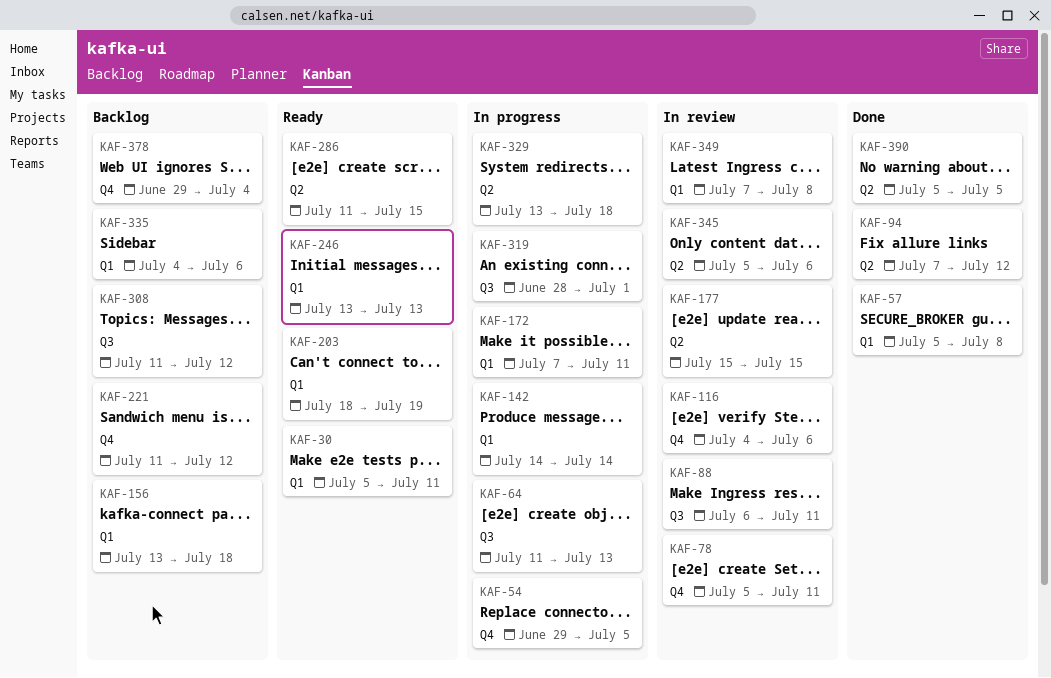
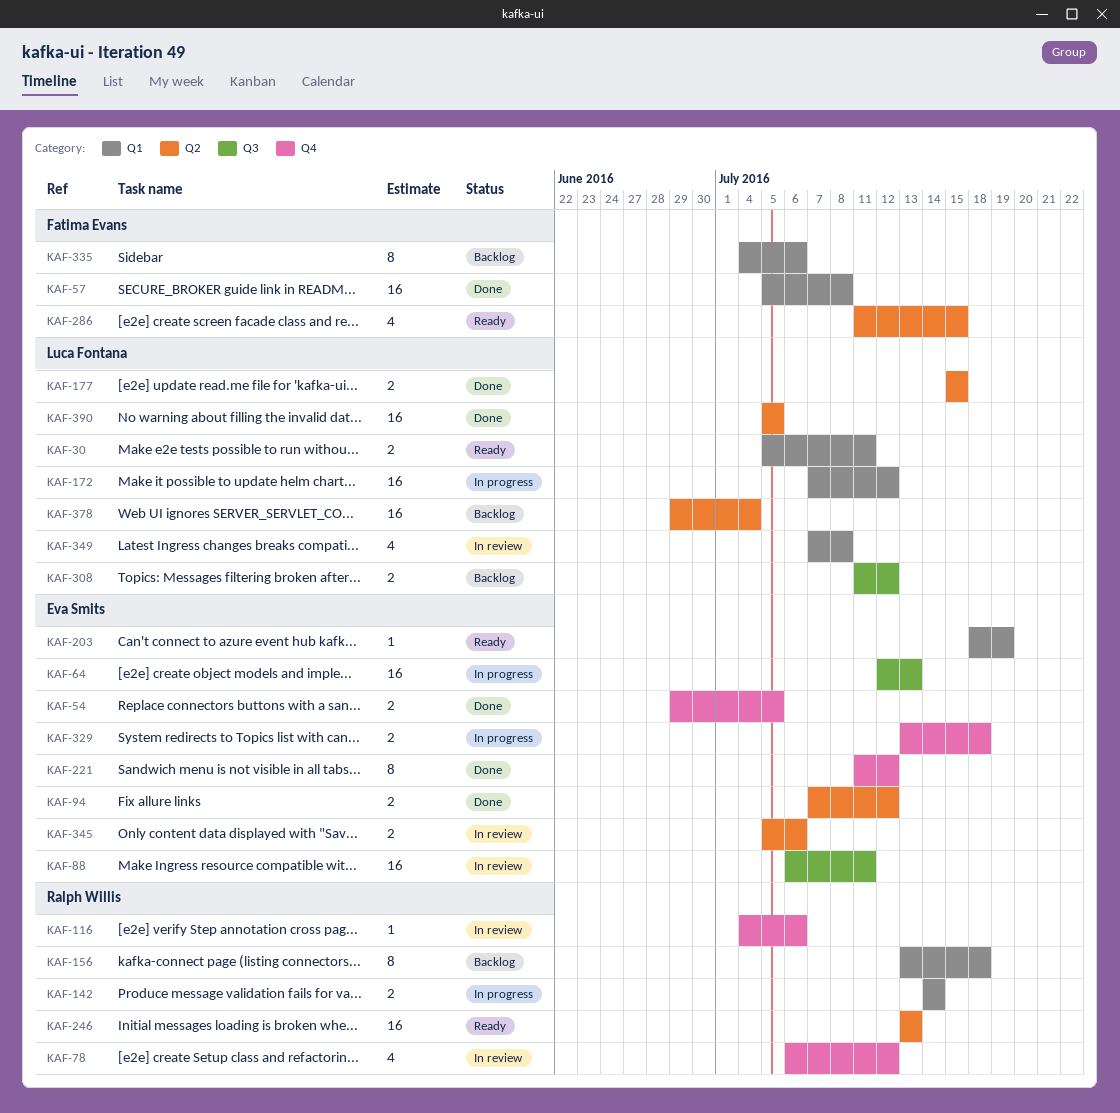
KAF-54, status: In progress -> Done
KAF-64, start: Jul 11 -> Jul 12
KAF-78, start: Jul 5 -> Jul 6
KAF-78, due: Jul 11 -> Jul 12
KAF-172, due: Jul 11 -> Jul 12
KAF-177, status: In review -> Done
KAF-221, status: Backlog -> Done
KAF-246, label: Q1 -> Q2
KAF-319: present -> none
KAF-329, label: Q2 -> Q4
KAF-378, label: Q4 -> Q2

